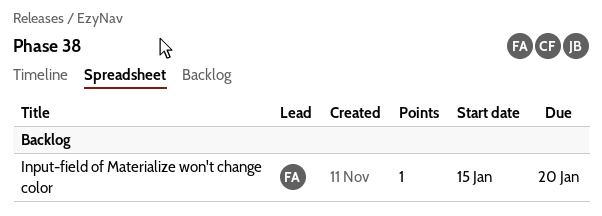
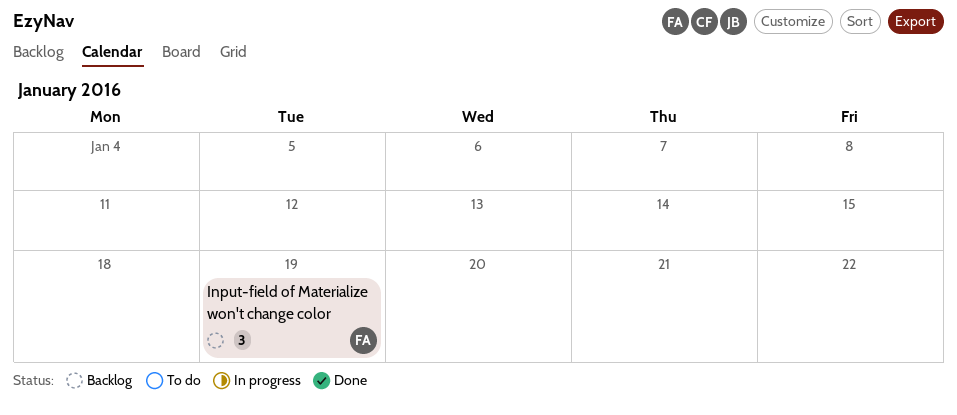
Input-field of Materialize won't change color, estimate: 1 -> 3
Input-field of Materialize won't change color, due: Jan 20 -> Jan 19

